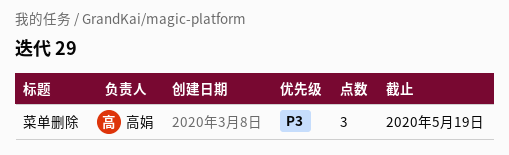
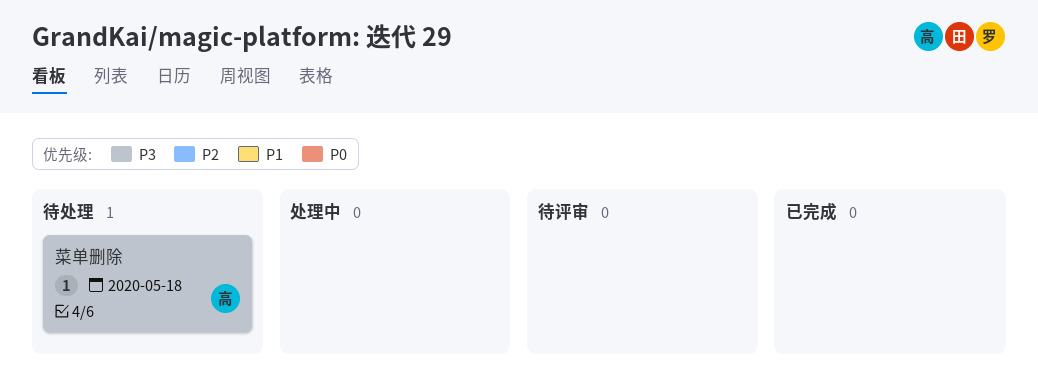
菜单删除, estimate: 3 -> 1
菜单删除, due: May 19 -> May 18

